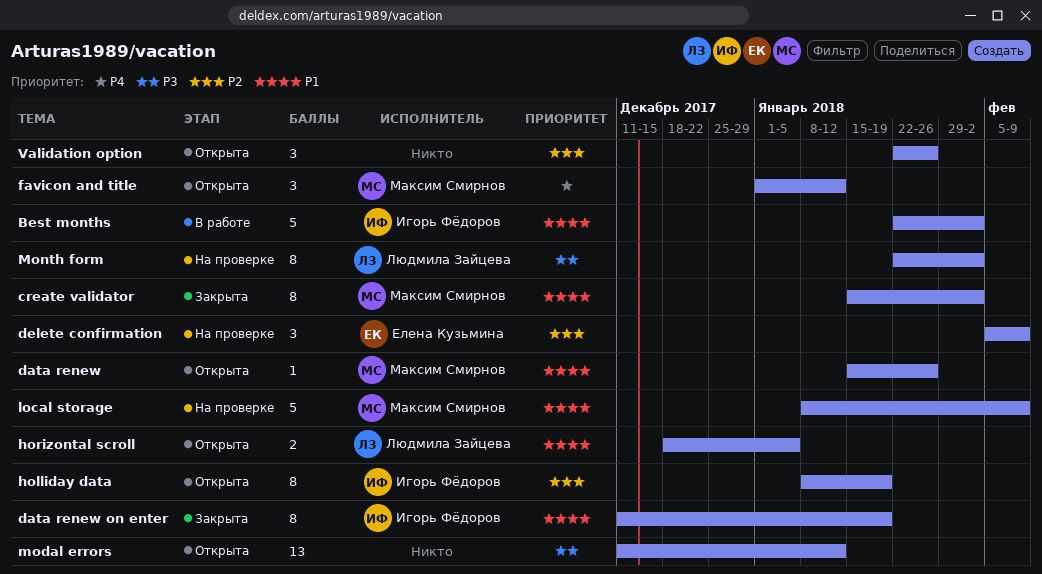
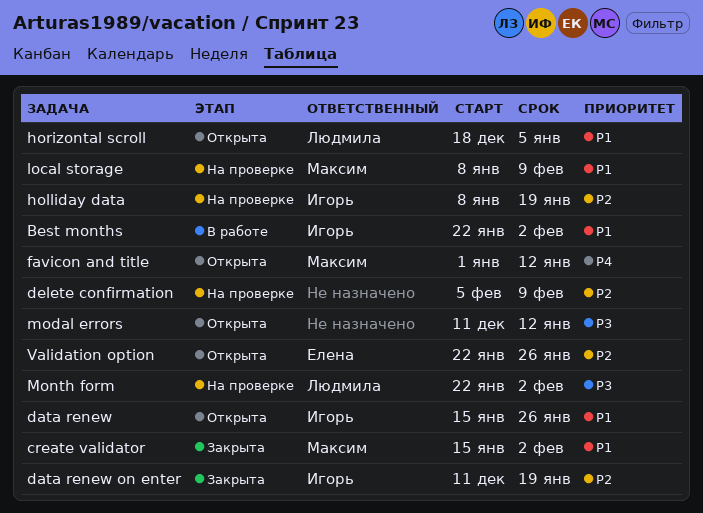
data renew, owner: Максим Смирнов -> Игорь Фёдоров
data renew on enter, priority: P1 -> P2
delete confirmation, owner: Елена Кузьмина -> none
holliday data, status: Открыта -> На проверке
Validation option, owner: none -> Елена Кузьмина

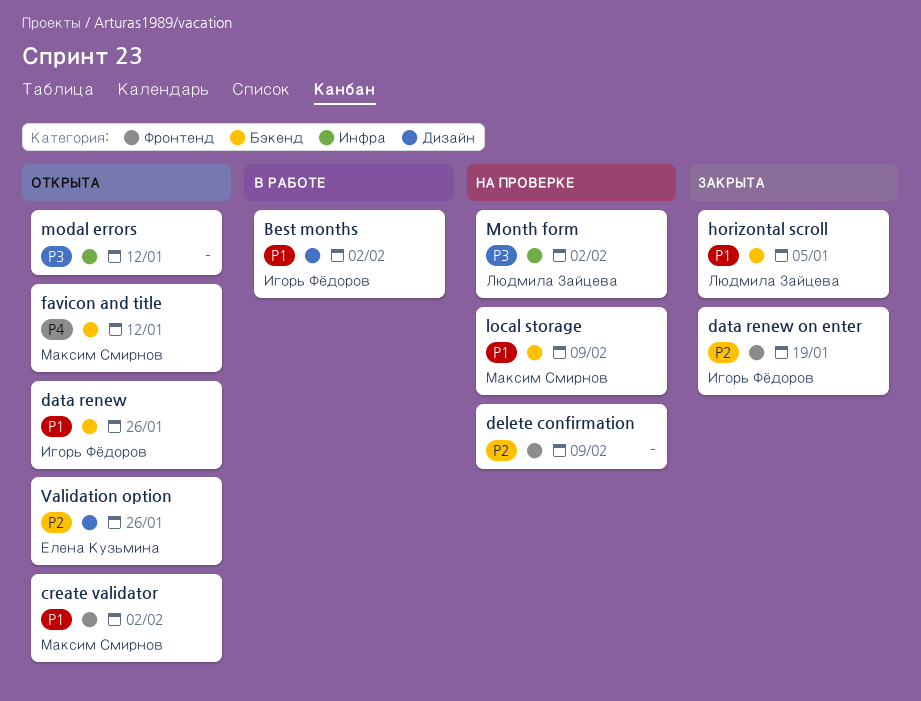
create validator, status: Закрыта -> Открыта
holliday data: present -> none
horizontal scroll, status: Открыта -> Закрыта

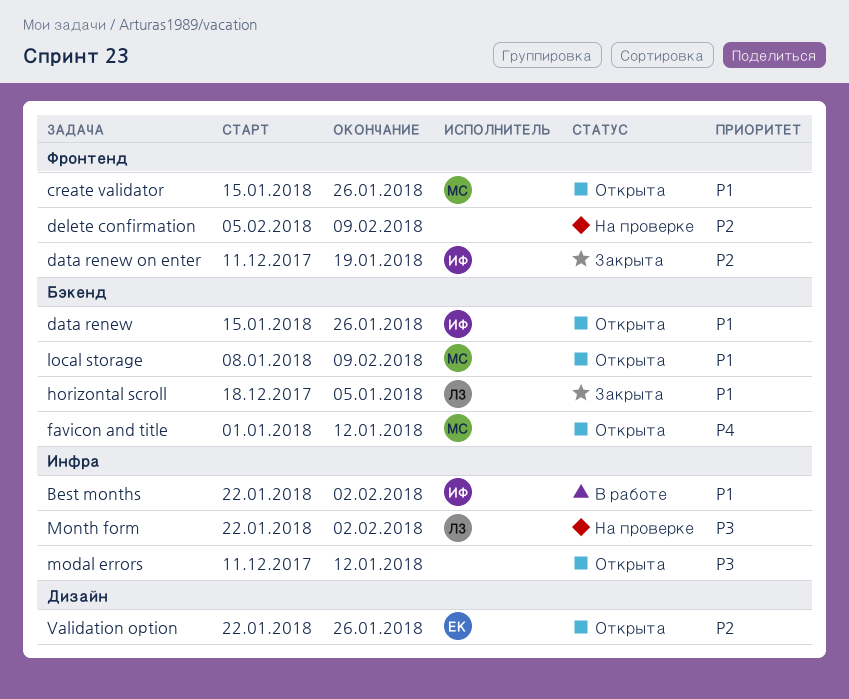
Best months, label: Дизайн -> Инфра
create validator, due: Feb 2 -> Jan 26
local storage, status: На проверке -> Открыта

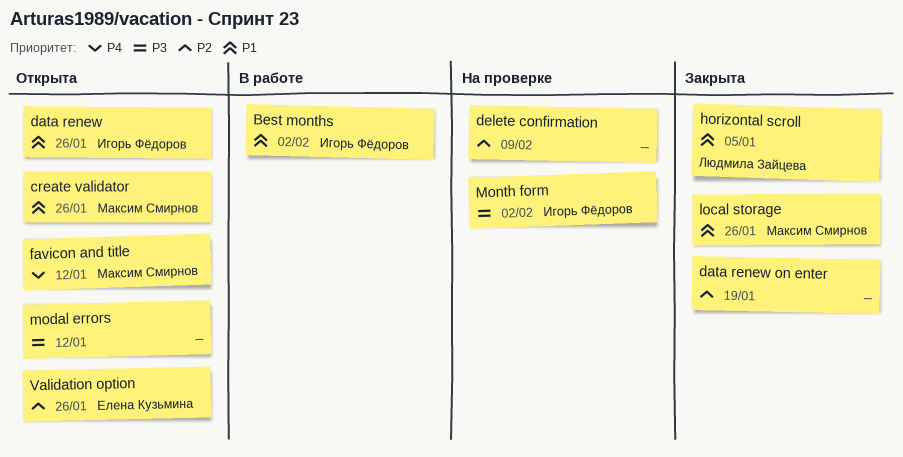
data renew on enter, owner: Игорь Фёдоров -> none
local storage, status: Открыта -> Закрыта
local storage, due: Feb 9 -> Jan 26
Month form, owner: Людмила Зайцева -> Игорь Фёдоров

